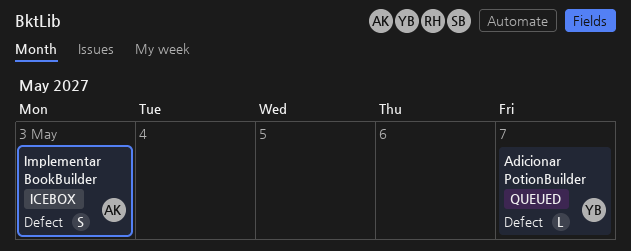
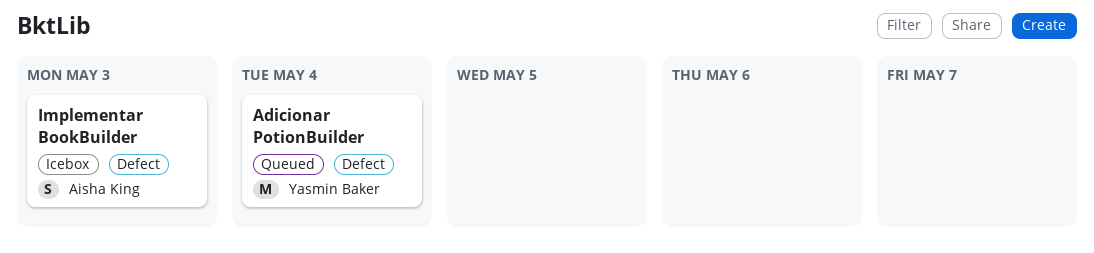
Adicionar PotionBuilder, estimate: L -> M
Adicionar PotionBuilder, due: May 7 -> May 4

